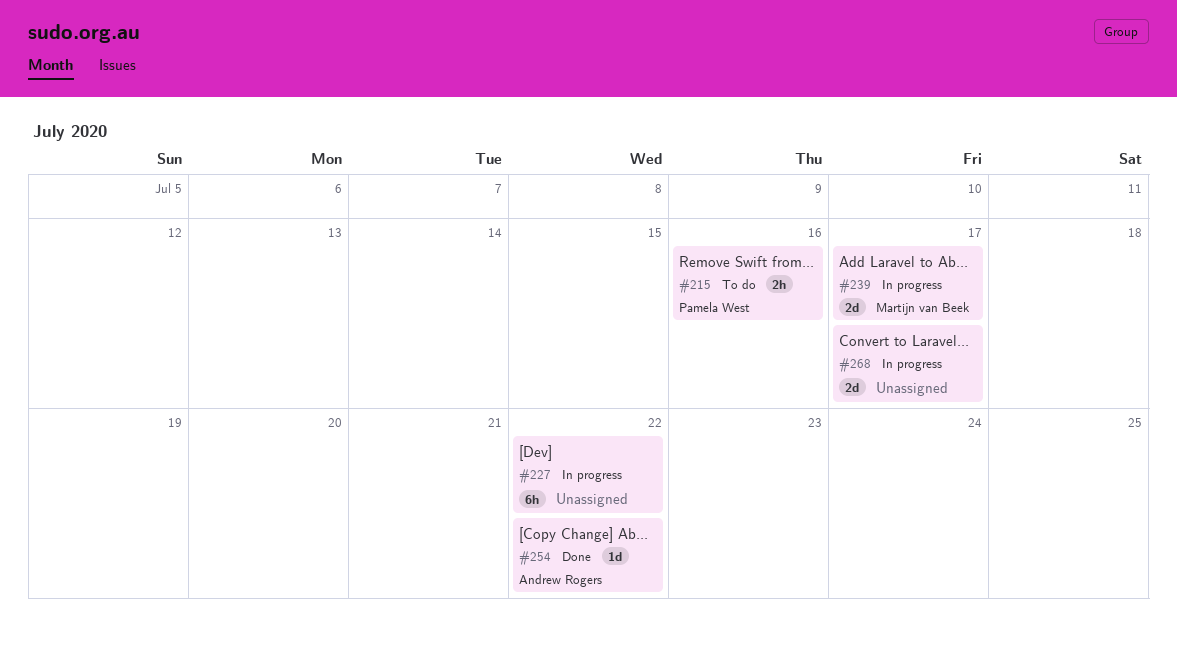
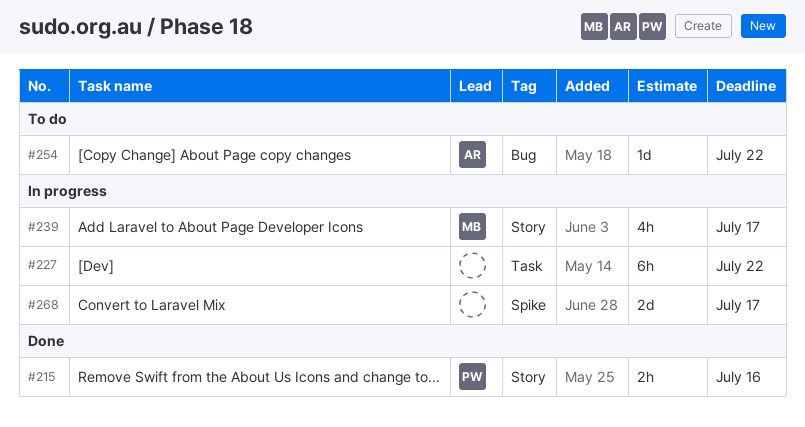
#215, status: To do -> Done
#239, estimate: 2d -> 4h
#254, status: Done -> To do

